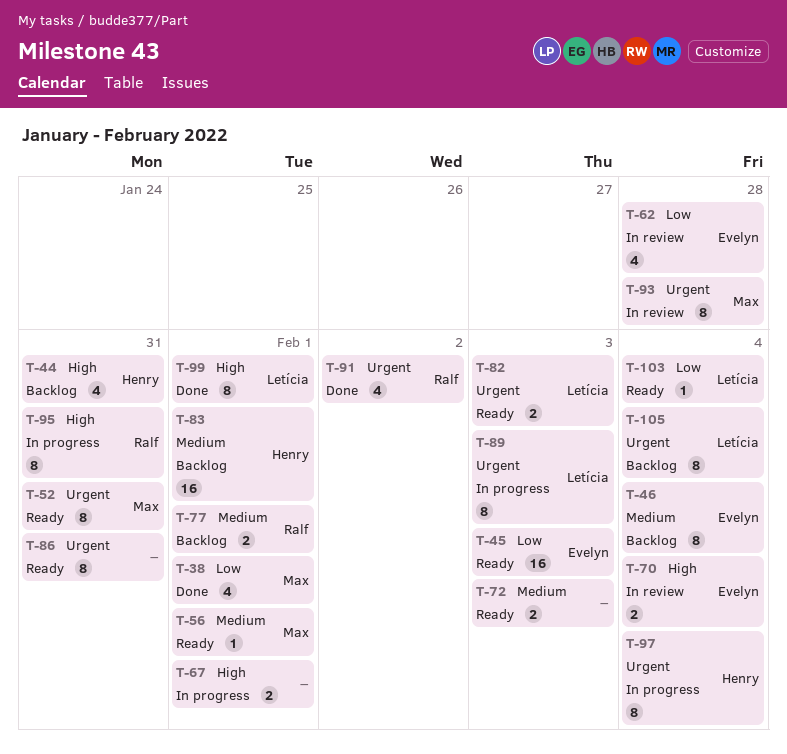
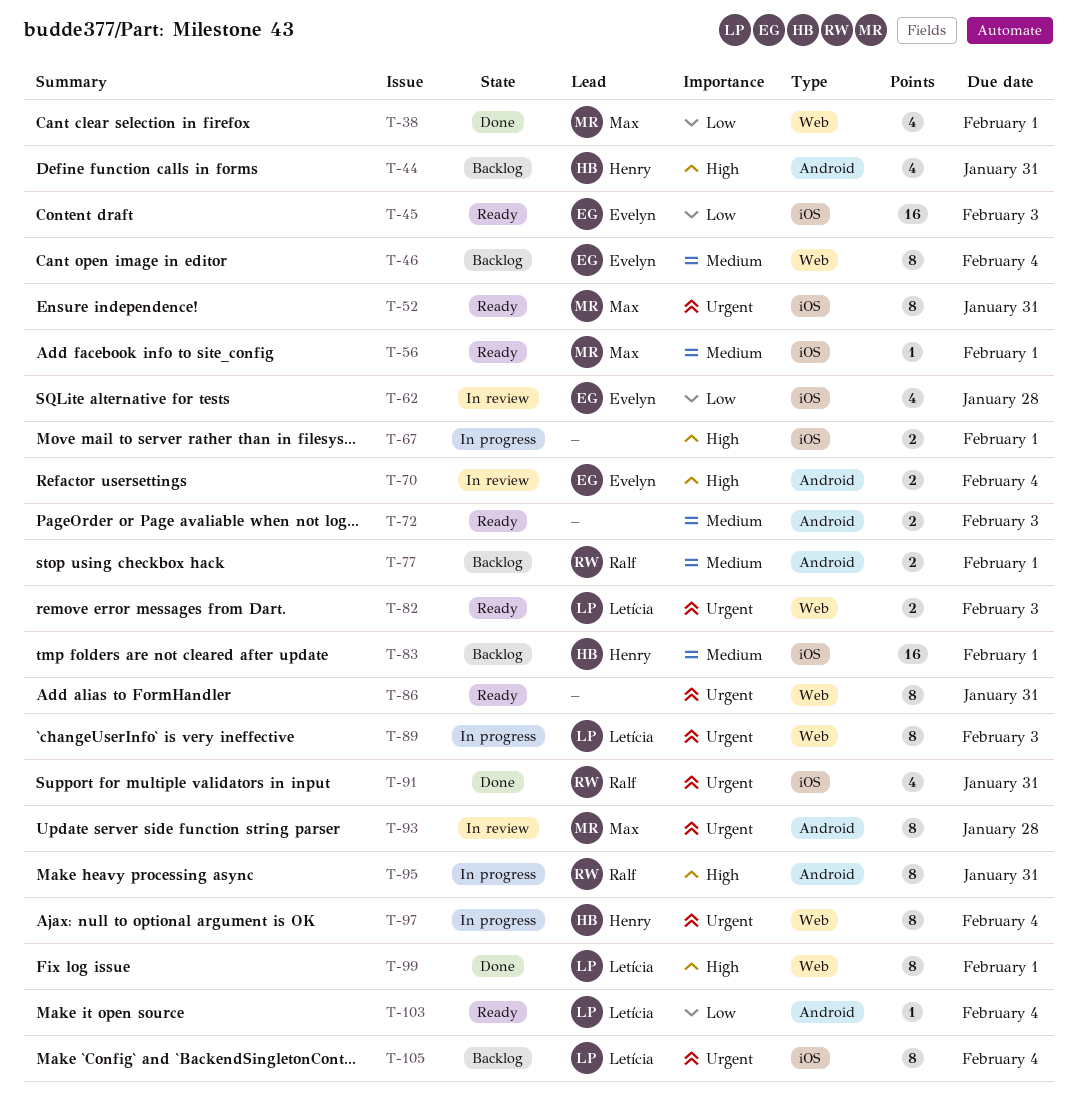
T-91, due: Feb 2 -> Jan 31

